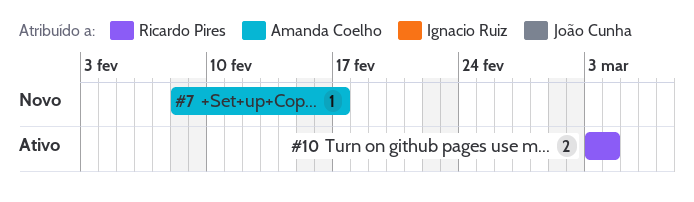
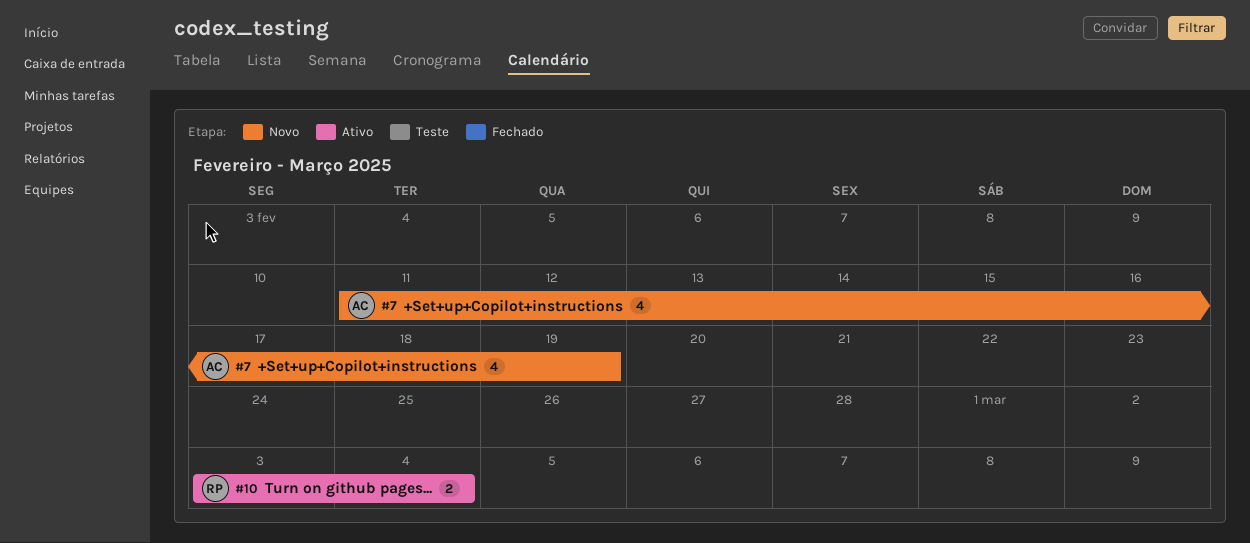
#7, estimate: 1 -> 4
#7, start: Feb 8 -> Feb 11
#7, due: Feb 17 -> Feb 19

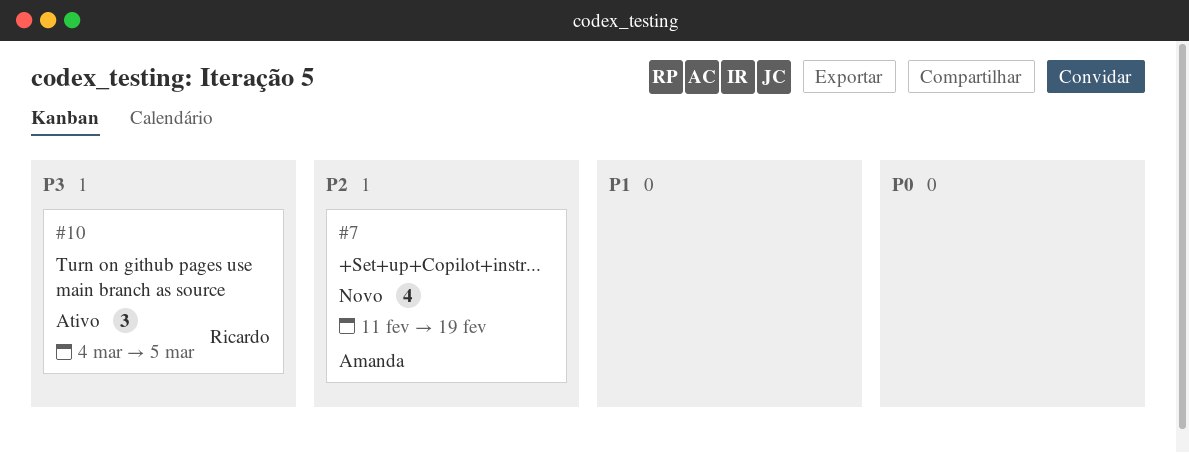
#10, estimate: 2 -> 3
#10, start: Mar 3 -> Mar 4
#10, due: Mar 4 -> Mar 5

